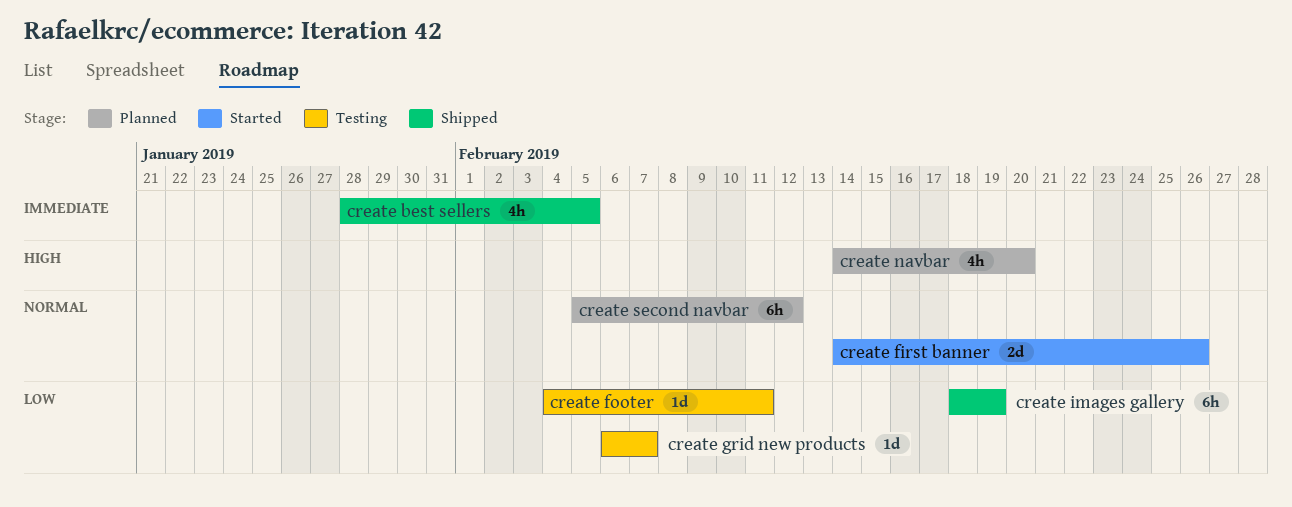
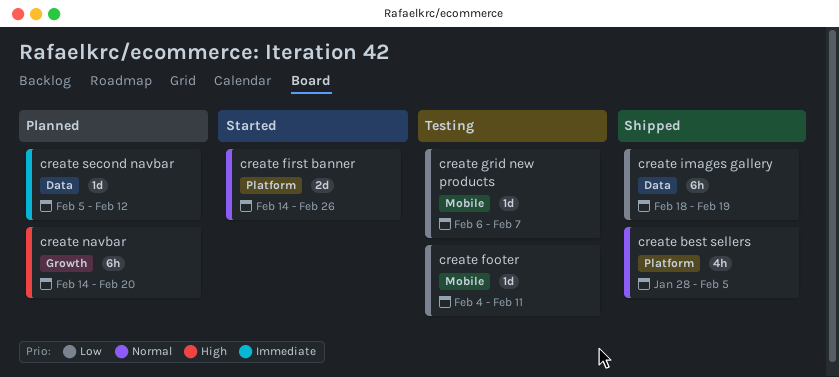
create best sellers, priority: Immediate -> Normal
create navbar, estimate: 4h -> 6h
create second navbar, priority: Normal -> Immediate
create second navbar, estimate: 6h -> 1d

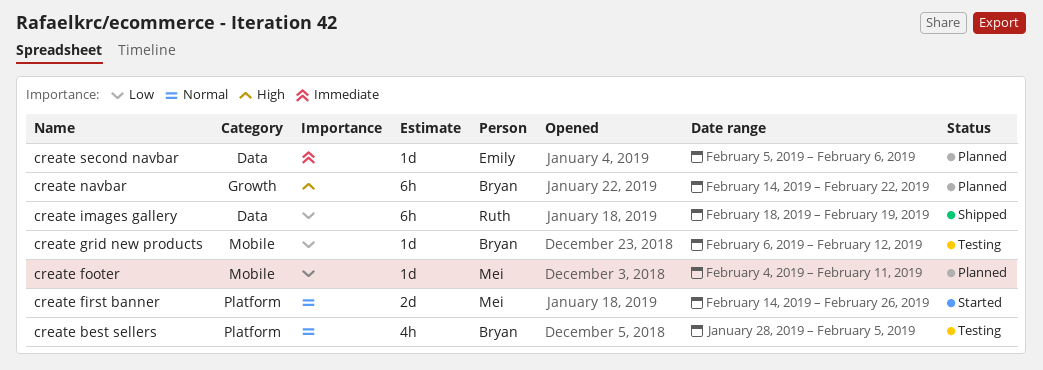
create best sellers, status: Shipped -> Testing
create footer, status: Testing -> Planned
create grid new products, due: Feb 7 -> Feb 12
create navbar, due: Feb 20 -> Feb 22
create second navbar, due: Feb 12 -> Feb 6

